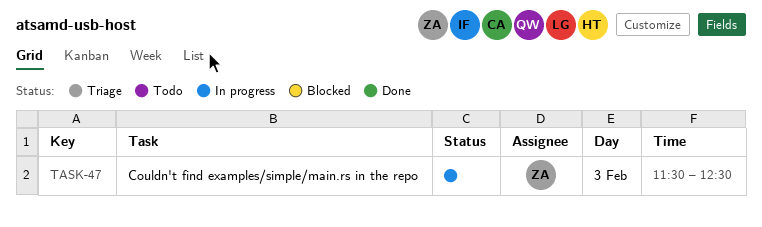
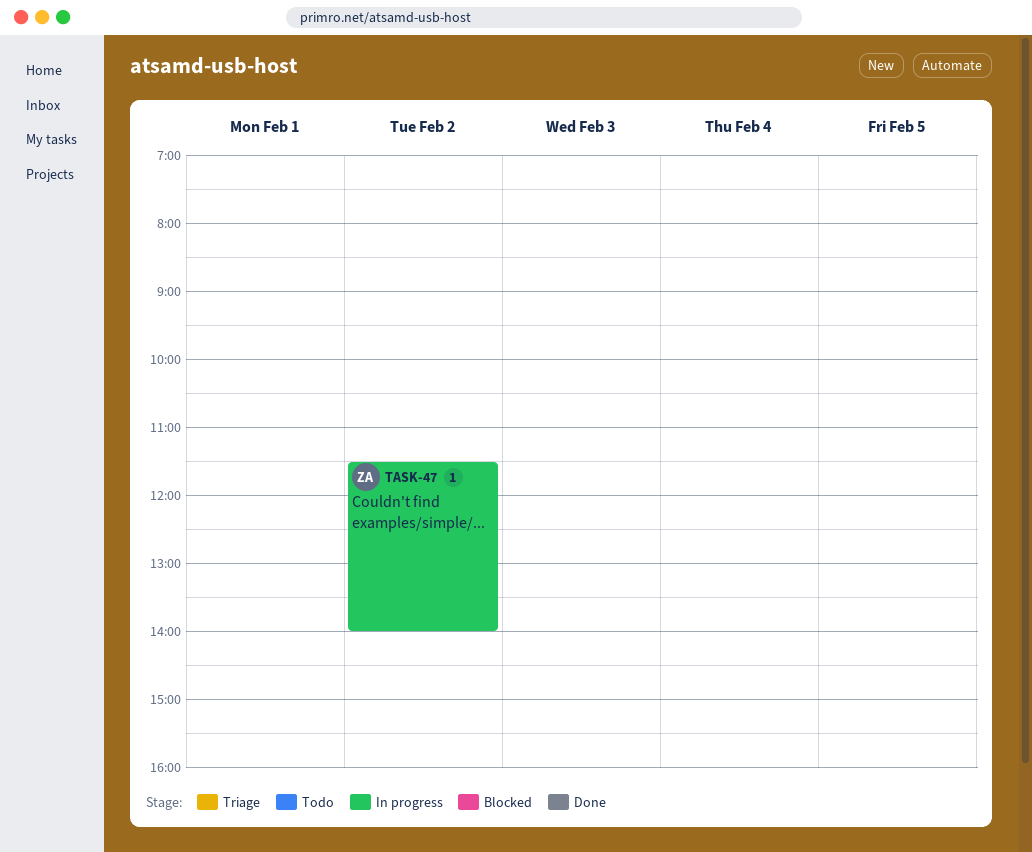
TASK-47, day: Feb 3 -> Feb 2
TASK-47, ends: 12:30 -> 14:00

